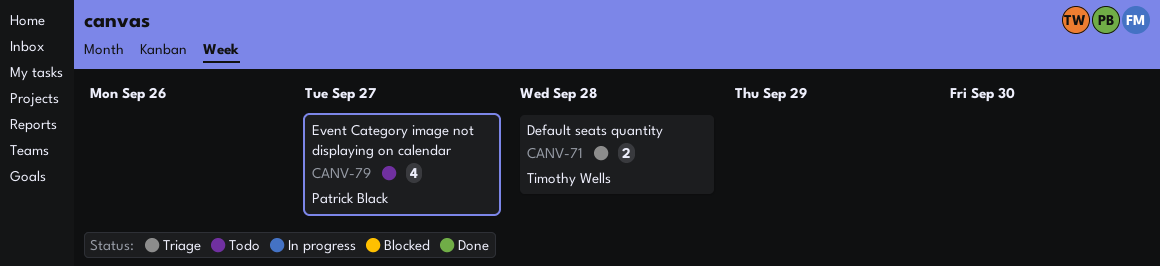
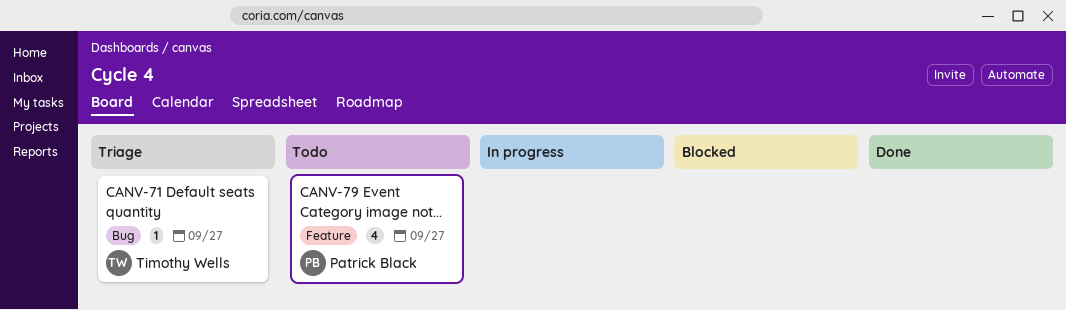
CANV-71, estimate: 2 -> 1
CANV-71, due: Sep 28 -> Sep 27

